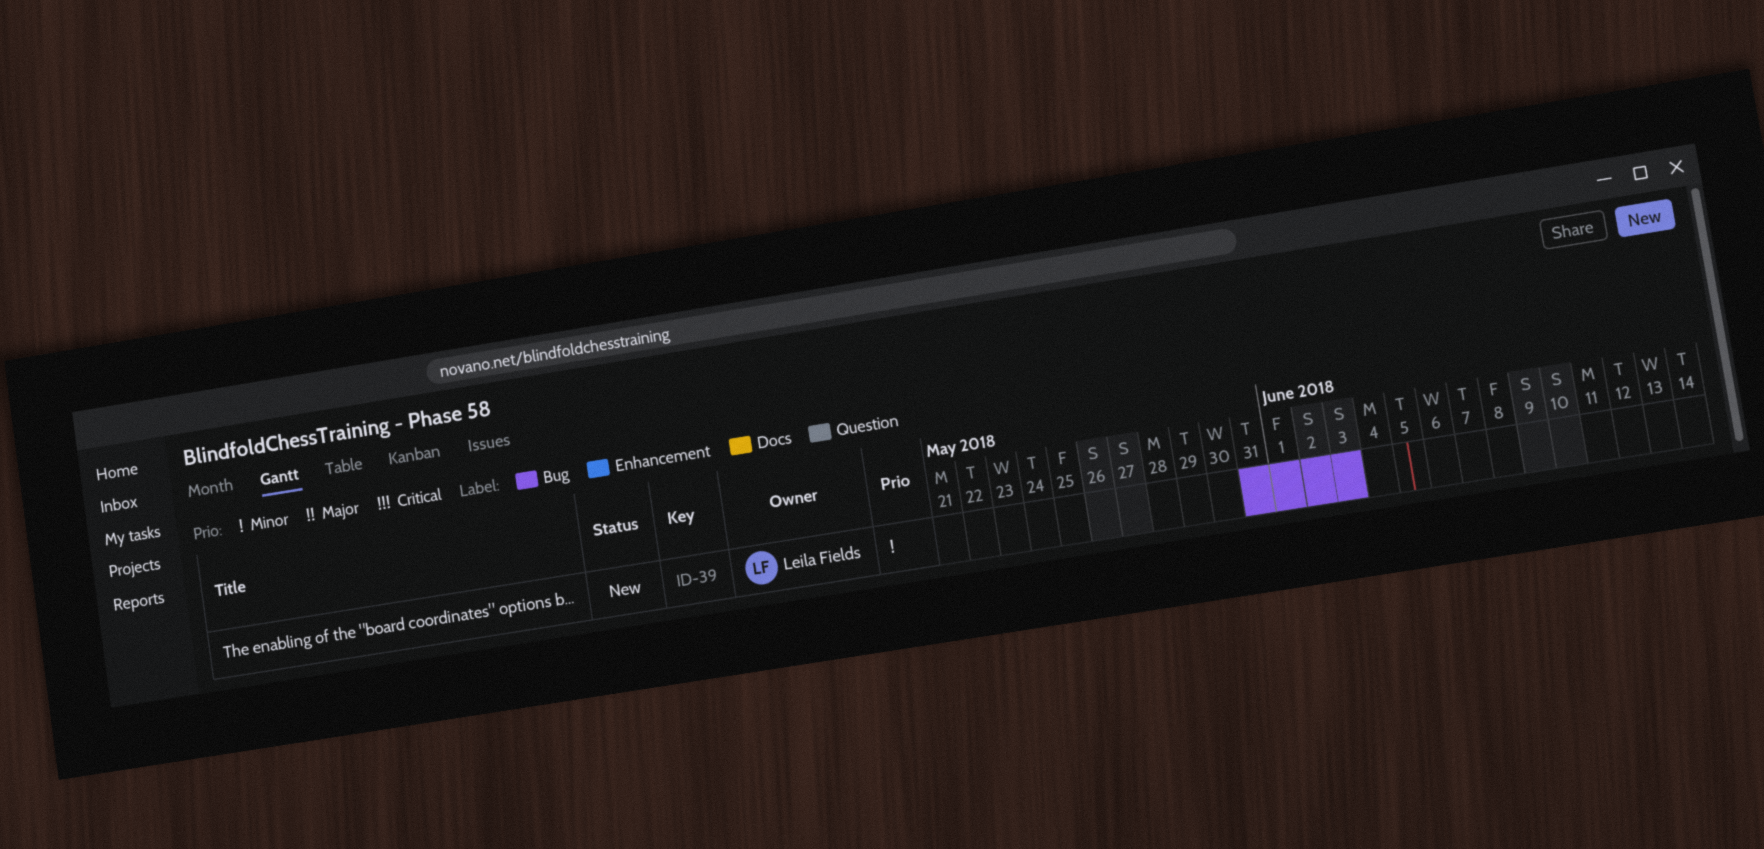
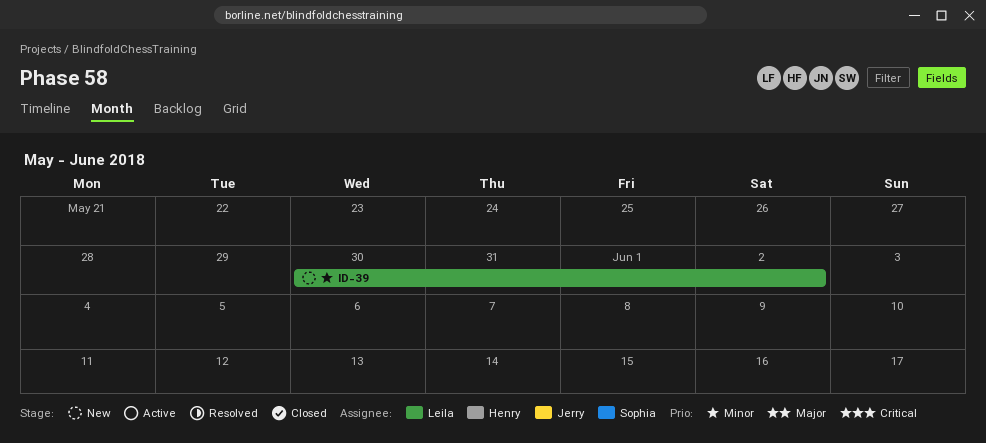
ID-39, start: May 31 -> May 30
ID-39, due: Jun 3 -> Jun 2

